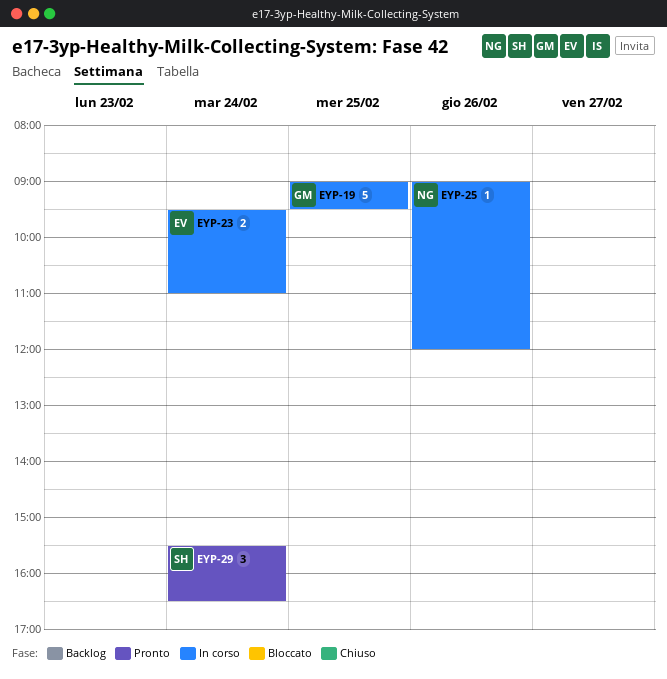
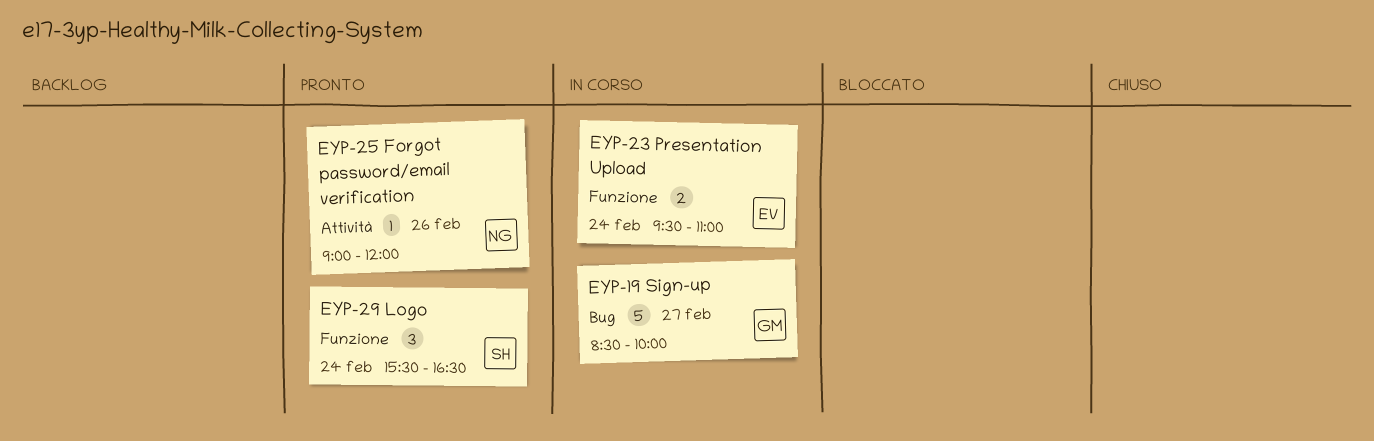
EYP-19, day: Feb 25 -> Feb 27
EYP-19, begins: 09:00 -> 08:30
EYP-19, ends: 09:30 -> 10:00
EYP-25, status: In corso -> Pronto

